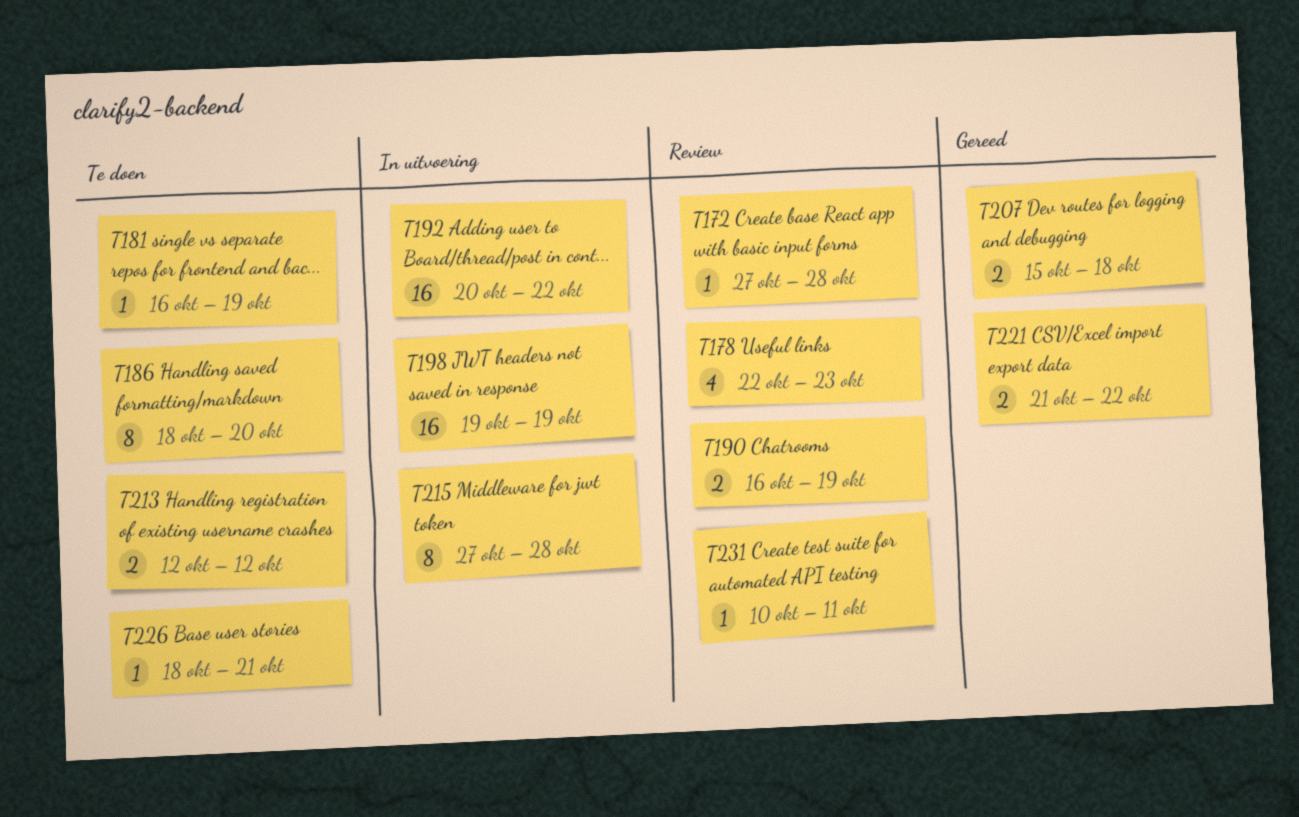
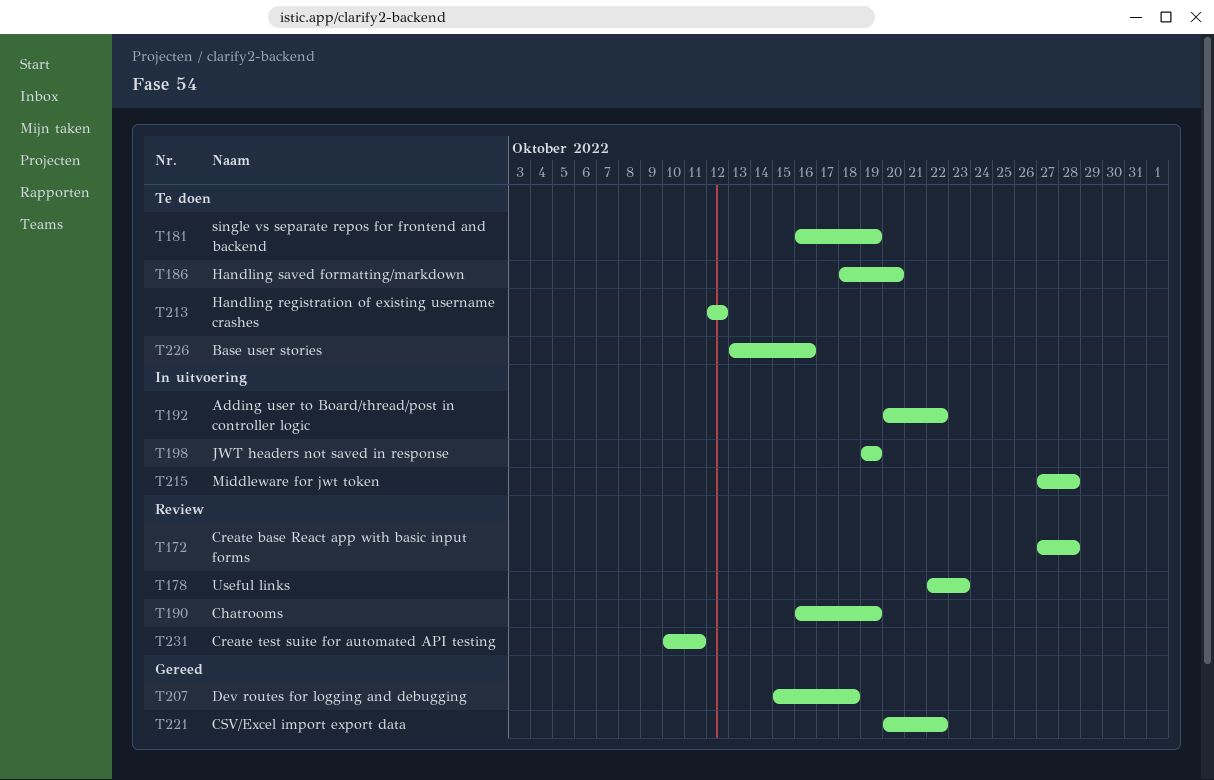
T221, start: Oct 21 -> Oct 20
T226, start: Oct 18 -> Oct 13
T226, due: Oct 21 -> Oct 16

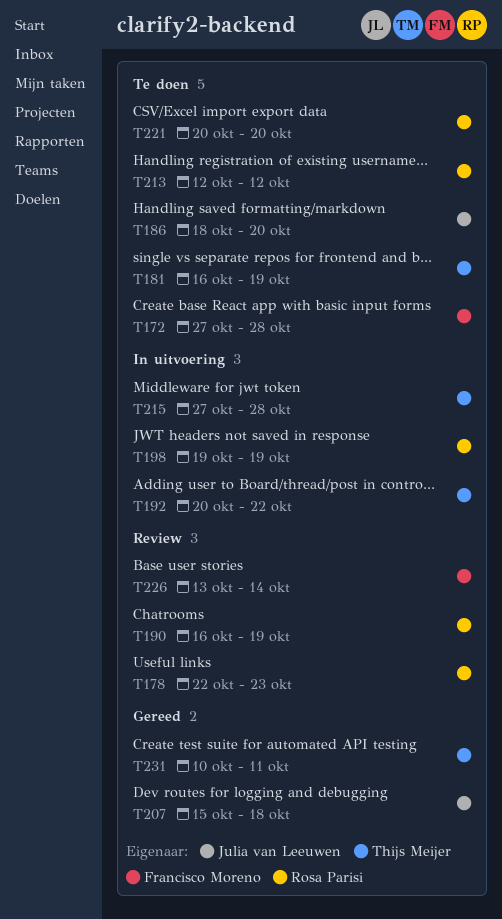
T172, status: Review -> Te doen
T221, status: Gereed -> Te doen
T221, due: Oct 22 -> Oct 20
T226, status: Te doen -> Review
T226, due: Oct 16 -> Oct 14
T231, status: Review -> Gereed

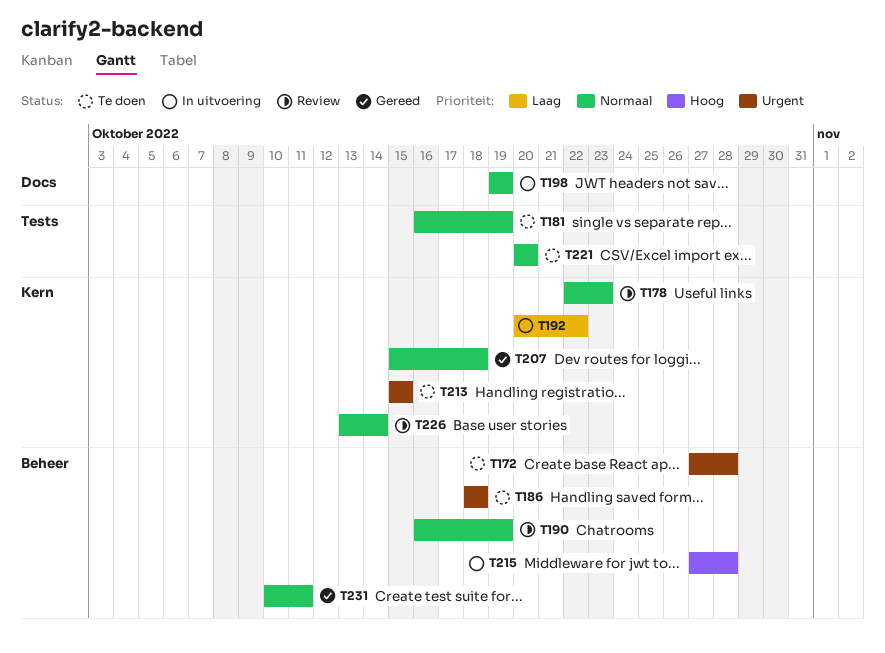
T186, due: Oct 20 -> Oct 18
T213, start: Oct 12 -> Oct 15
T213, due: Oct 12 -> Oct 15

